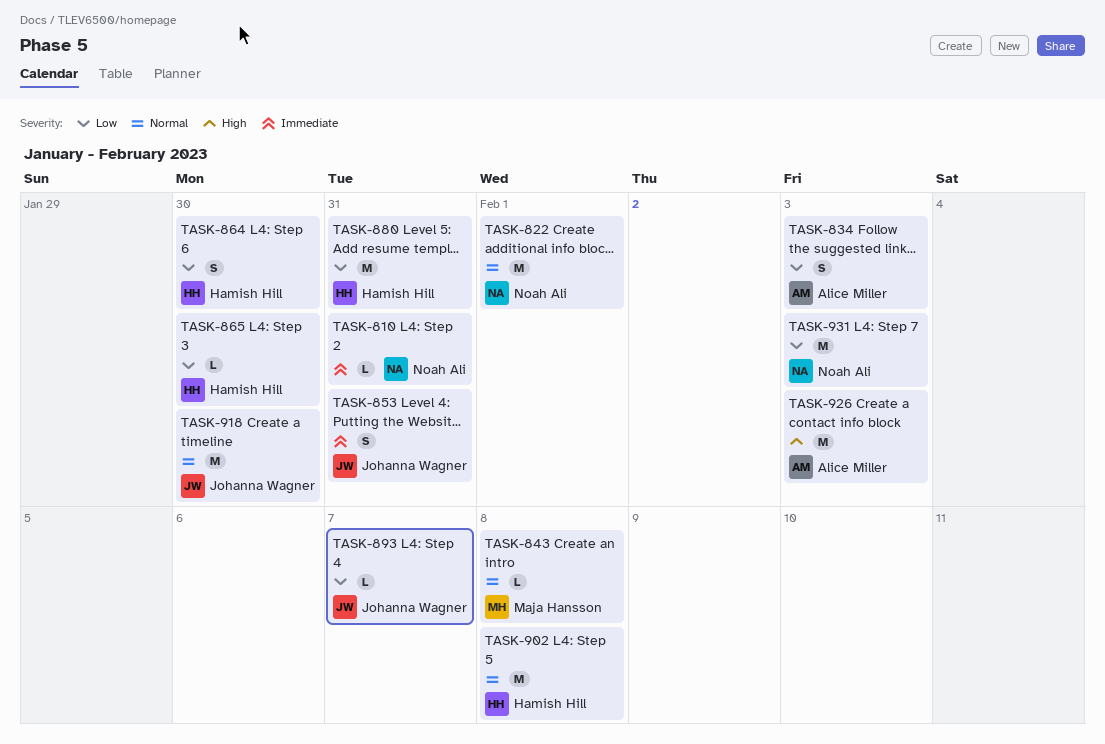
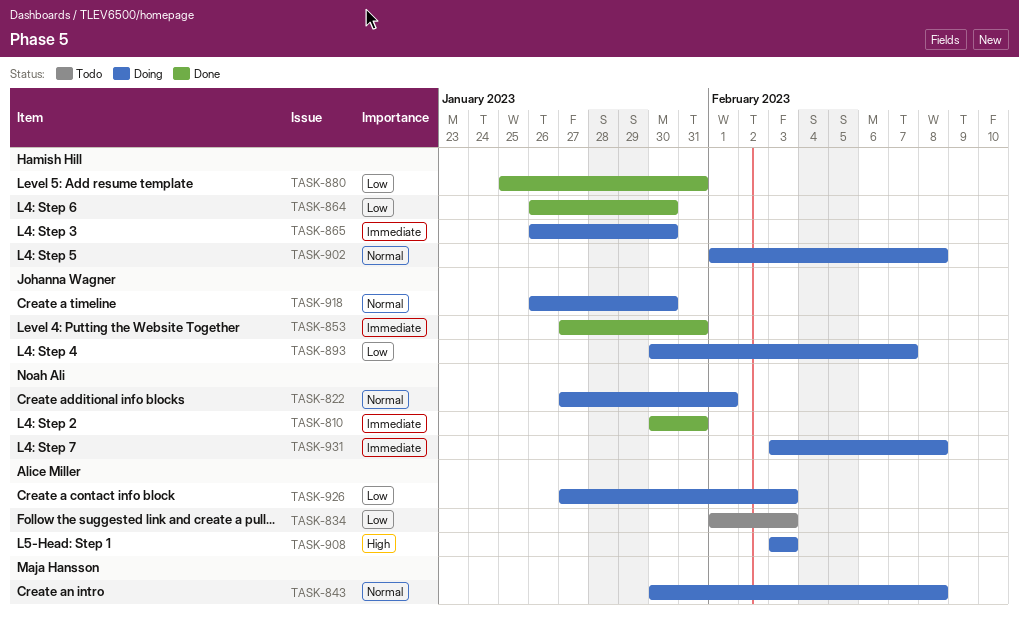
TASK-865, priority: Low -> Immediate
TASK-908: none -> present
TASK-926, priority: High -> Low
TASK-931, priority: Low -> Immediate
TASK-931, due: Feb 3 -> Feb 8

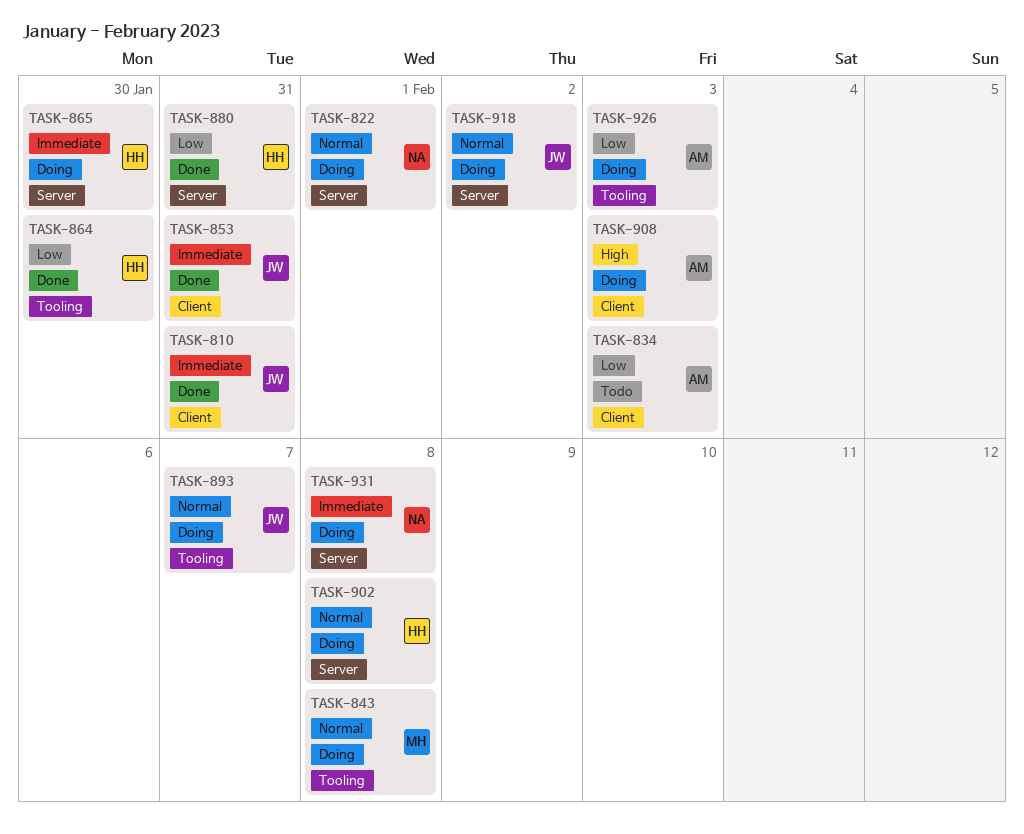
TASK-810, owner: Noah Ali -> Johanna Wagner
TASK-893, priority: Low -> Normal
TASK-918, due: Jan 30 -> Feb 2

